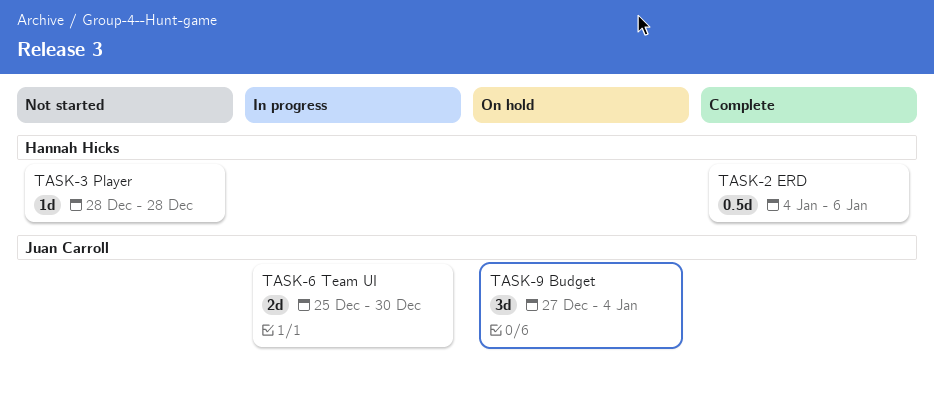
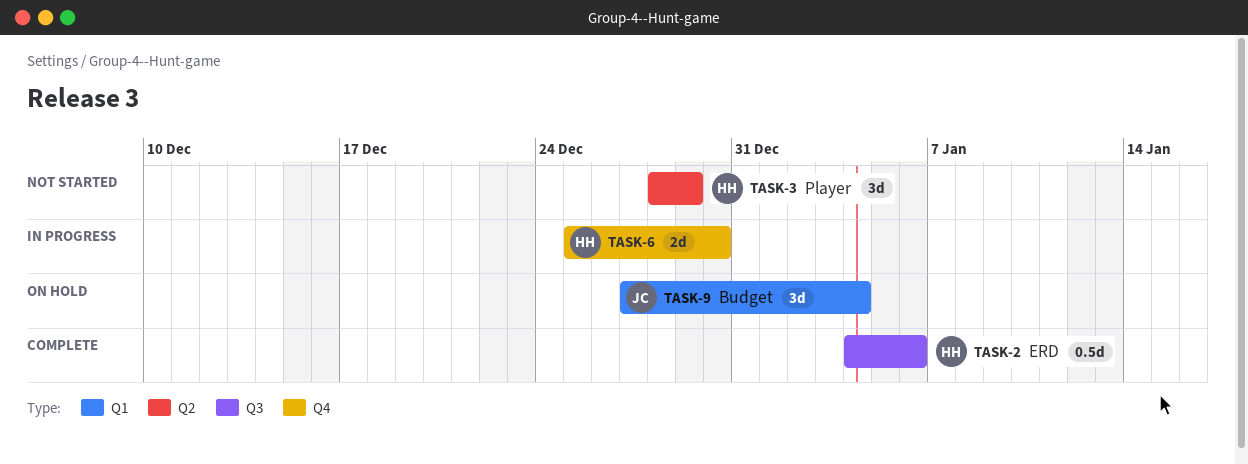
TASK-3, estimate: 1d -> 3d
TASK-3, due: Dec 28 -> Dec 29
TASK-6, owner: Juan Carroll -> Hannah Hicks

